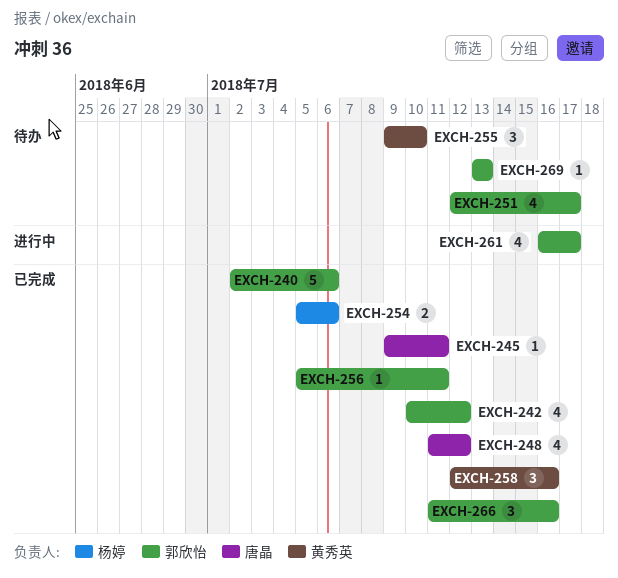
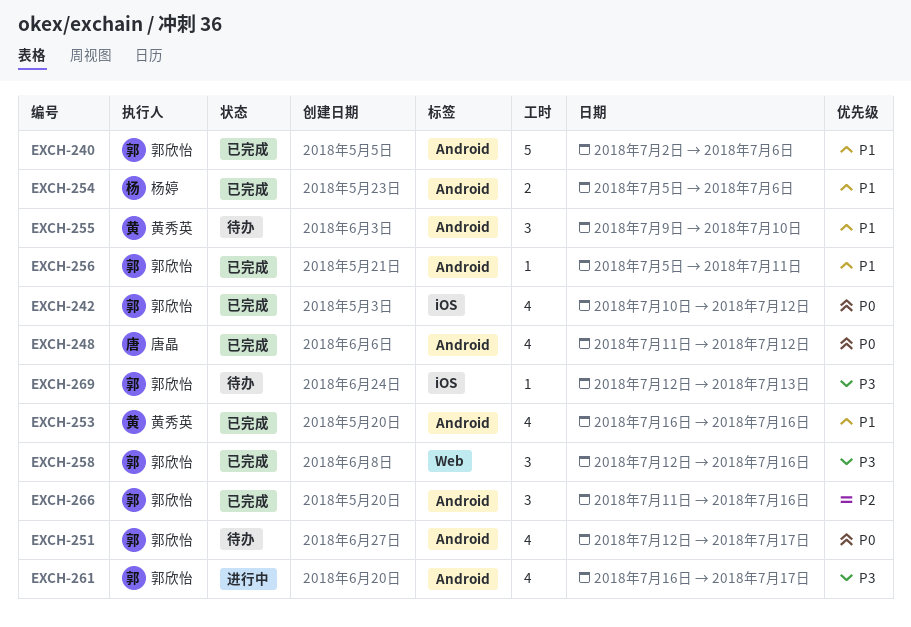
EXCH-245: present -> none
EXCH-253: none -> present
EXCH-258, owner: 黄秀英 -> 郭欣怡
EXCH-269, start: Jul 13 -> Jul 12

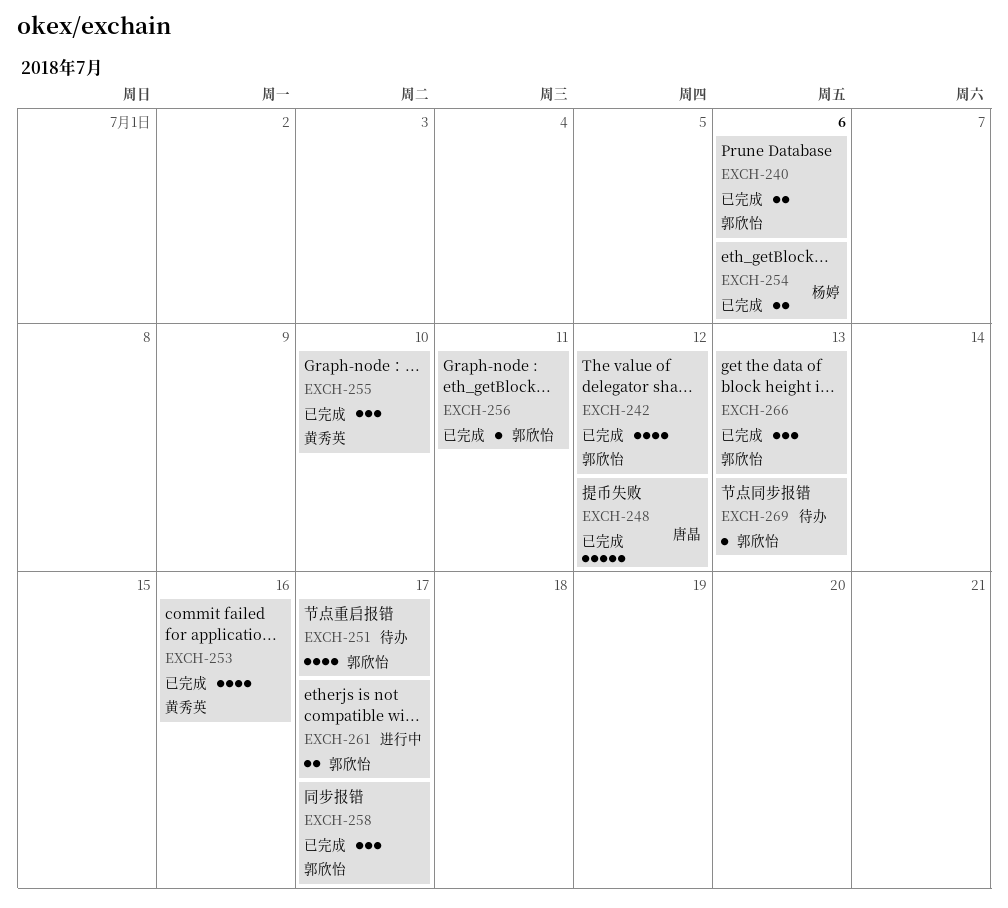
EXCH-240, estimate: 5 -> 2
EXCH-248, estimate: 4 -> 5
EXCH-255, status: 待办 -> 已完成
EXCH-258, due: Jul 16 -> Jul 17
EXCH-261, estimate: 4 -> 2
EXCH-266, due: Jul 16 -> Jul 13

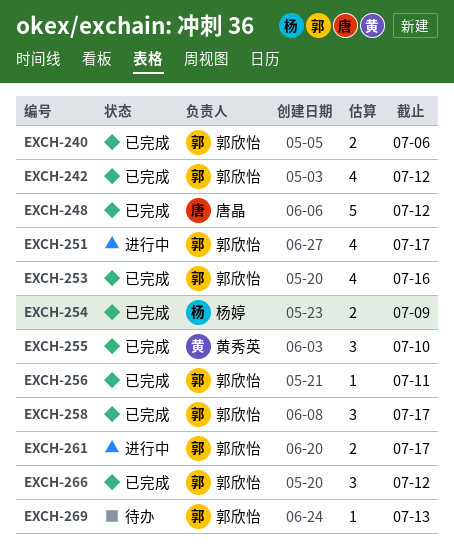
EXCH-251, status: 待办 -> 进行中
EXCH-253, owner: 黄秀英 -> 郭欣怡
EXCH-254, due: Jul 6 -> Jul 9
EXCH-266, due: Jul 13 -> Jul 12

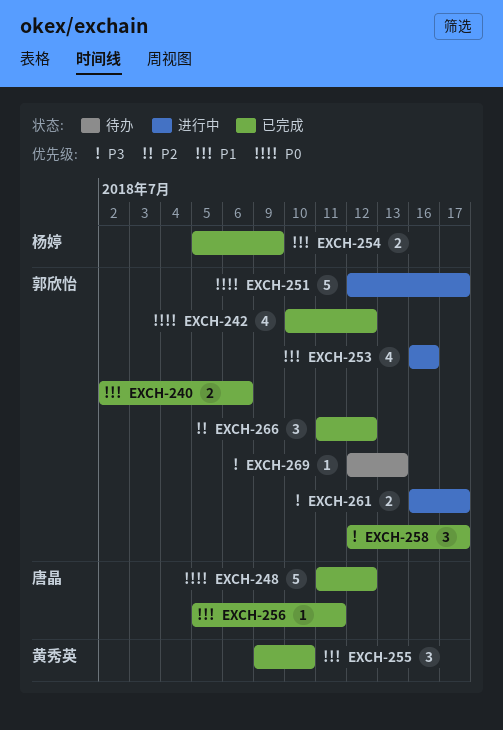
EXCH-251, estimate: 4 -> 5
EXCH-253, status: 已完成 -> 进行中
EXCH-256, owner: 郭欣怡 -> 唐晶

